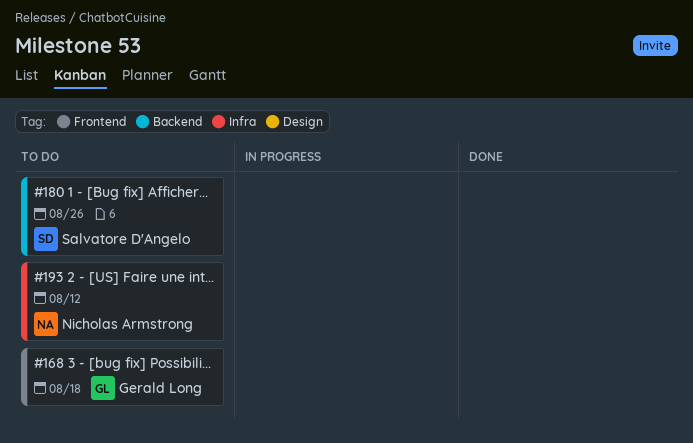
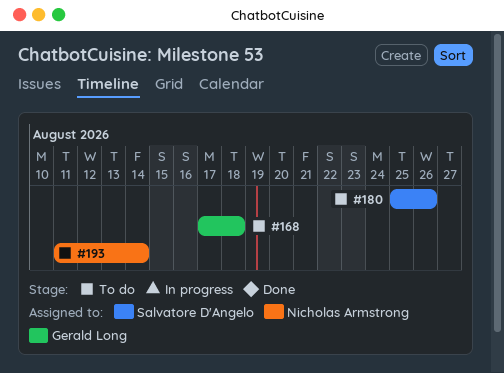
#193, due: Aug 12 -> Aug 14

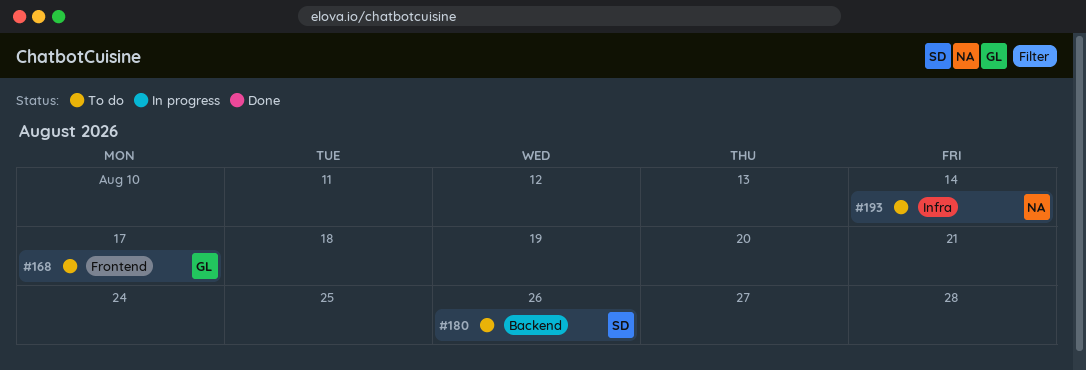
#168, due: Aug 18 -> Aug 17

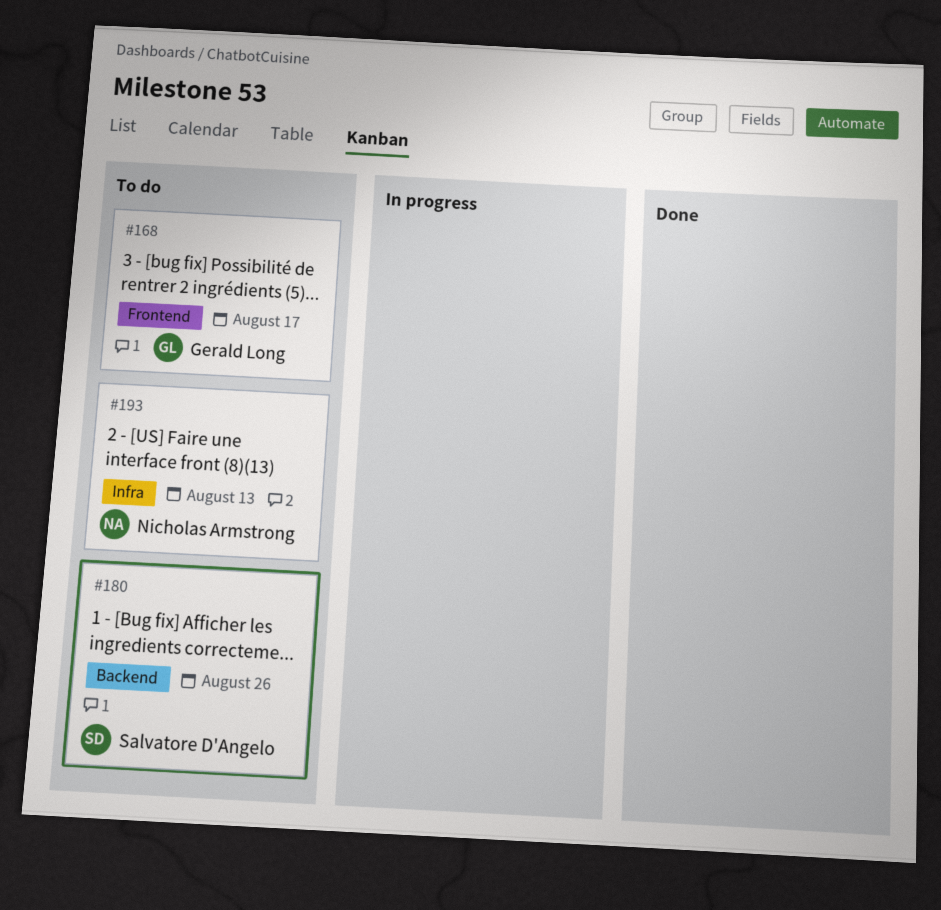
#193, due: Aug 14 -> Aug 13

